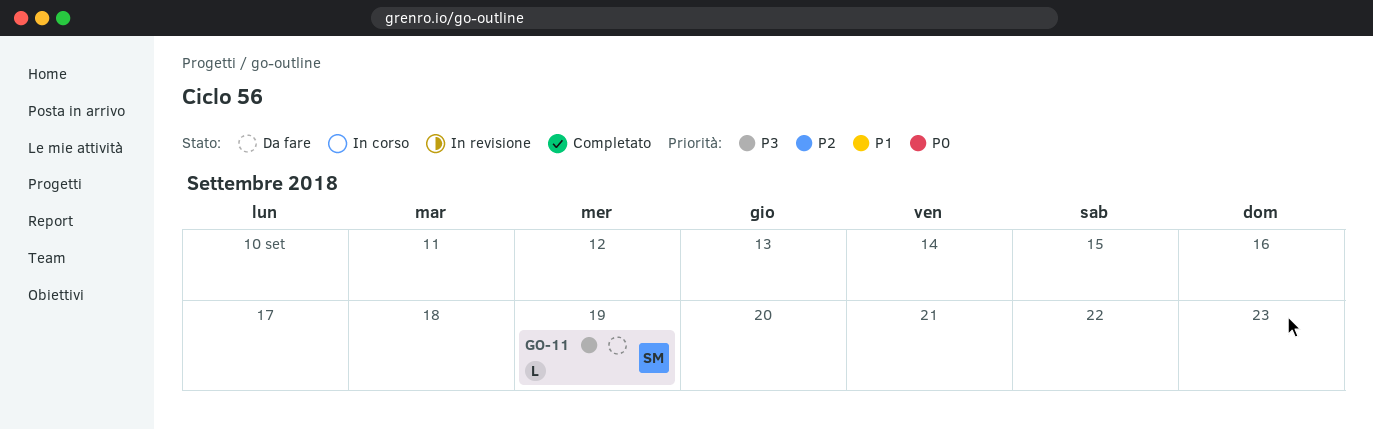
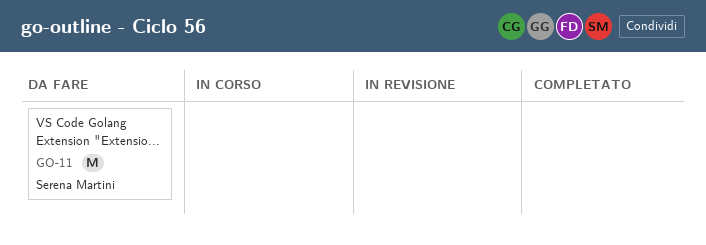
GO-11, estimate: L -> M

